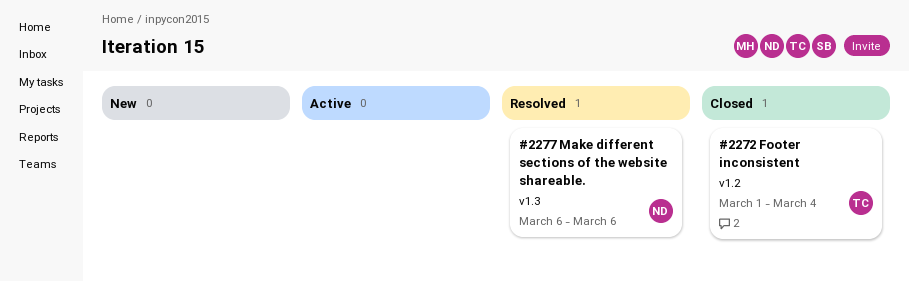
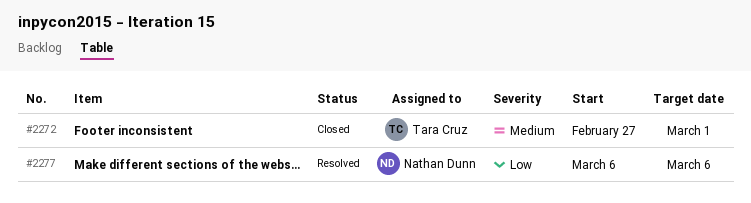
#2272, start: Mar 1 -> Feb 27
#2272, due: Mar 4 -> Mar 1

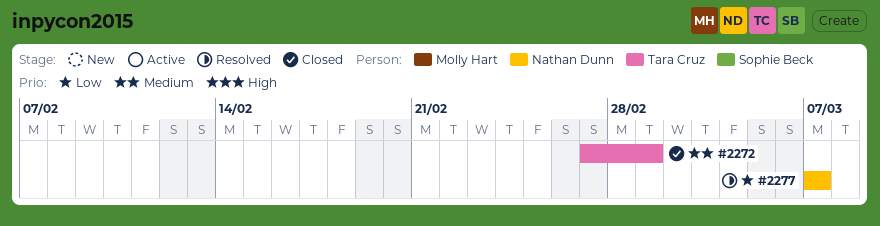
#2277, start: Mar 6 -> Mar 7
#2277, due: Mar 6 -> Mar 7

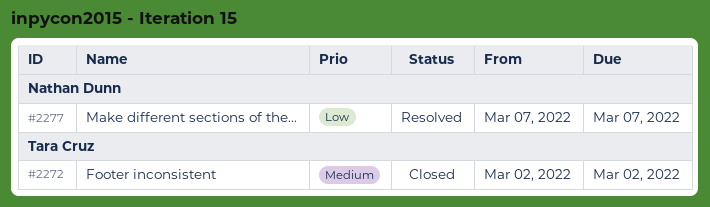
#2272, start: Feb 27 -> Mar 2
#2272, due: Mar 1 -> Mar 2

